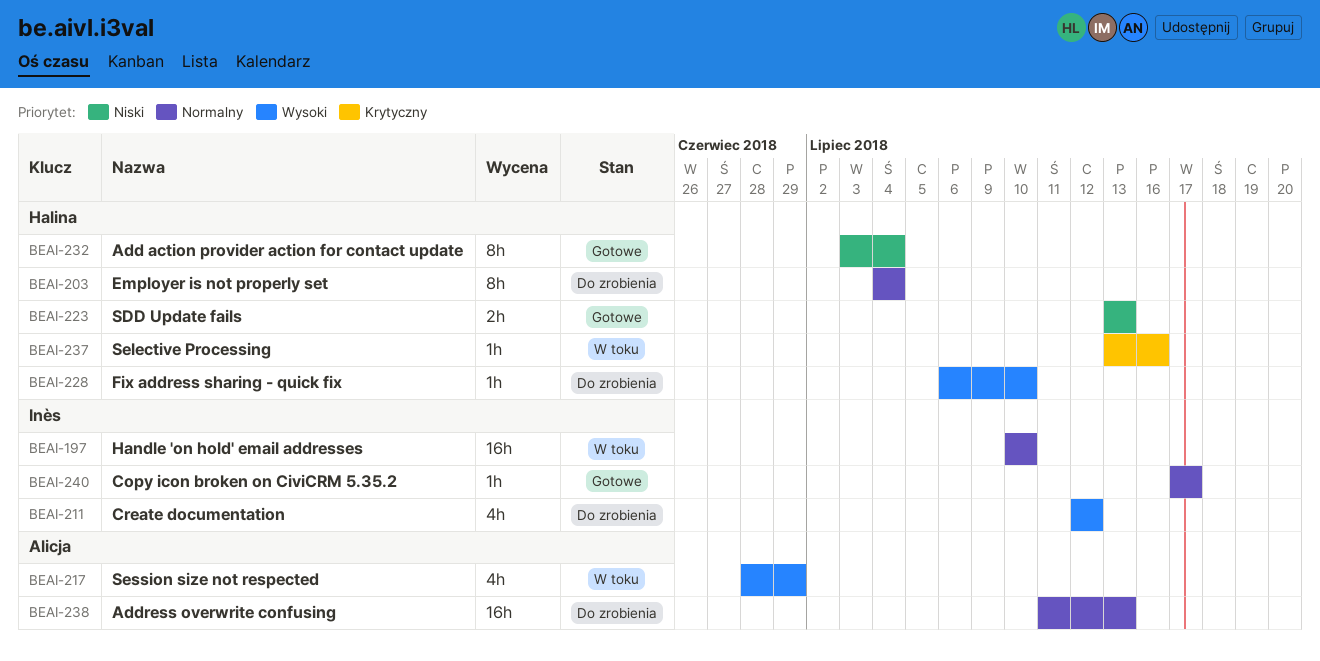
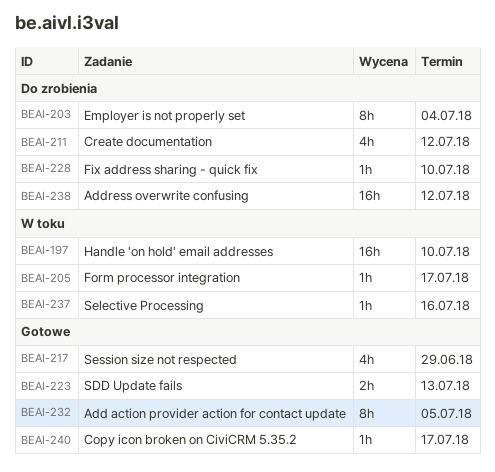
BEAI-205: none -> present
BEAI-217, status: W toku -> Gotowe
BEAI-232, due: Jul 4 -> Jul 5
BEAI-238, due: Jul 13 -> Jul 12

